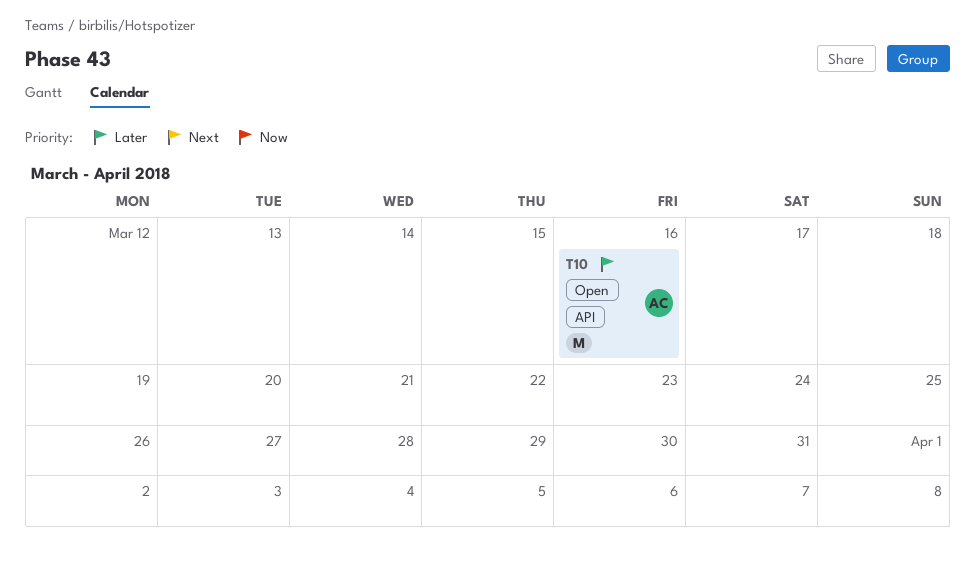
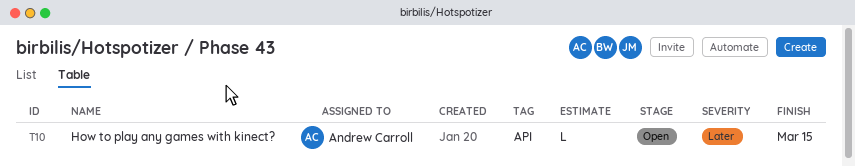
T10, estimate: M -> L
T10, due: Mar 16 -> Mar 15

